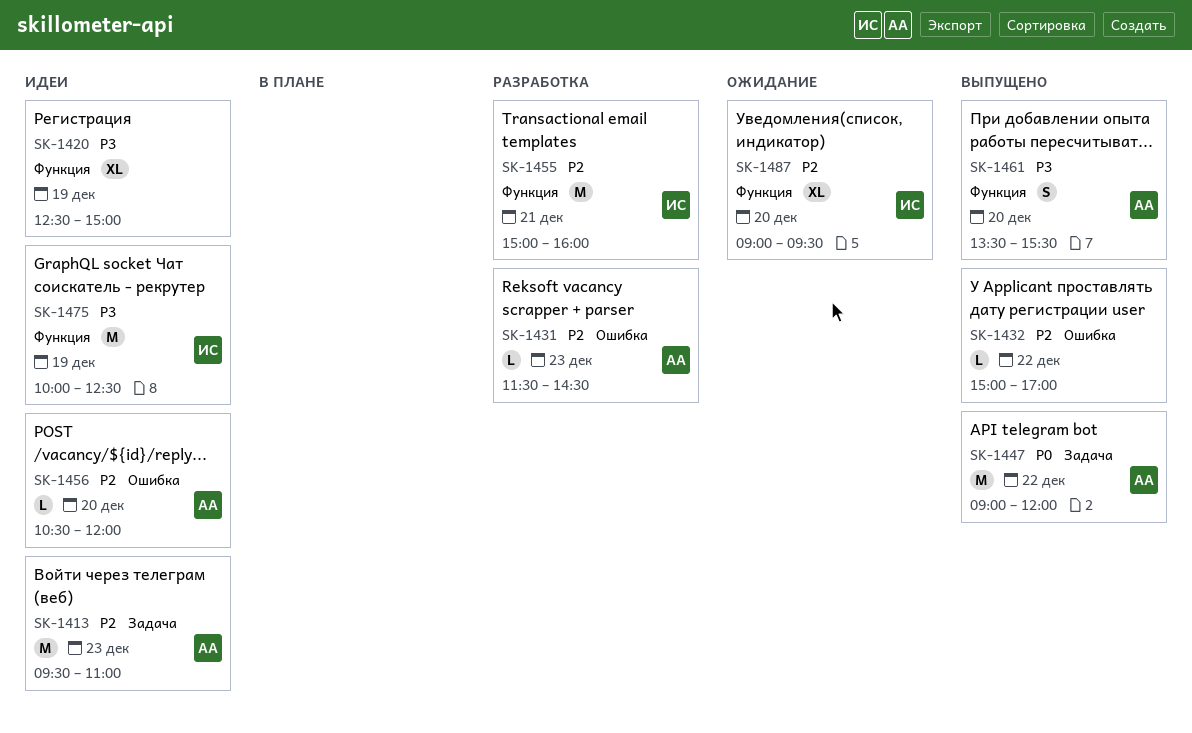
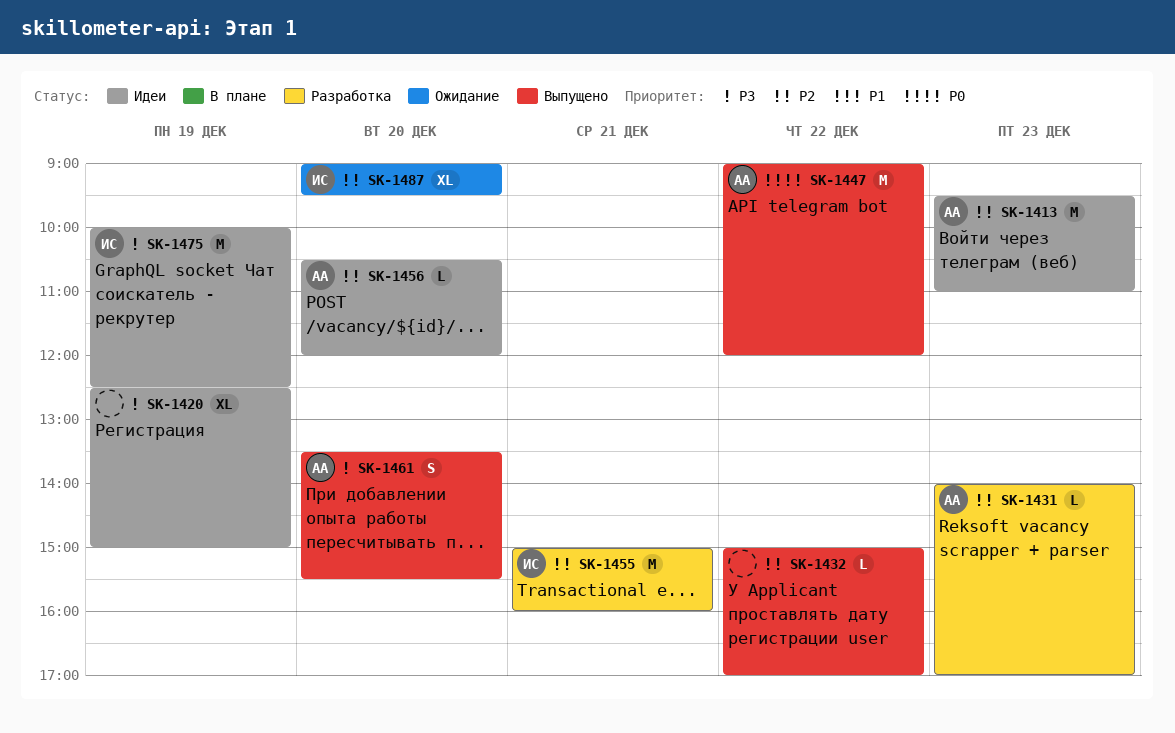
SK-1431, begins: 11:30 -> 14:00
SK-1431, ends: 14:30 -> 17:00

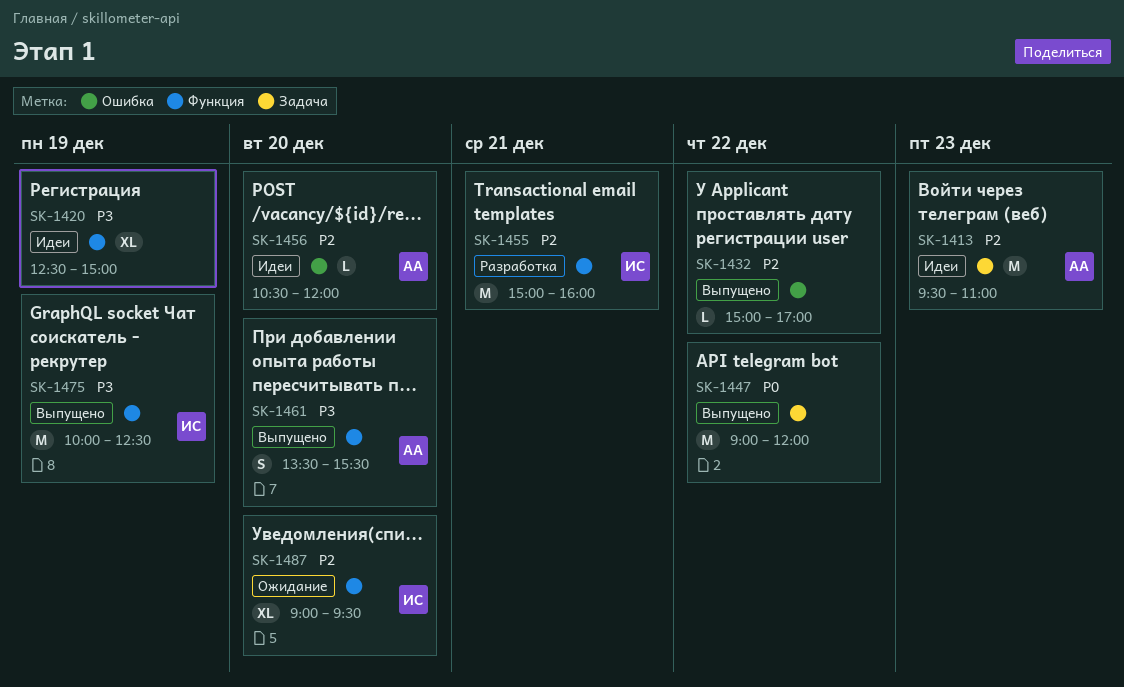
SK-1431: present -> none
SK-1447, owner: АА -> none
SK-1475, status: Идеи -> Выпущено

